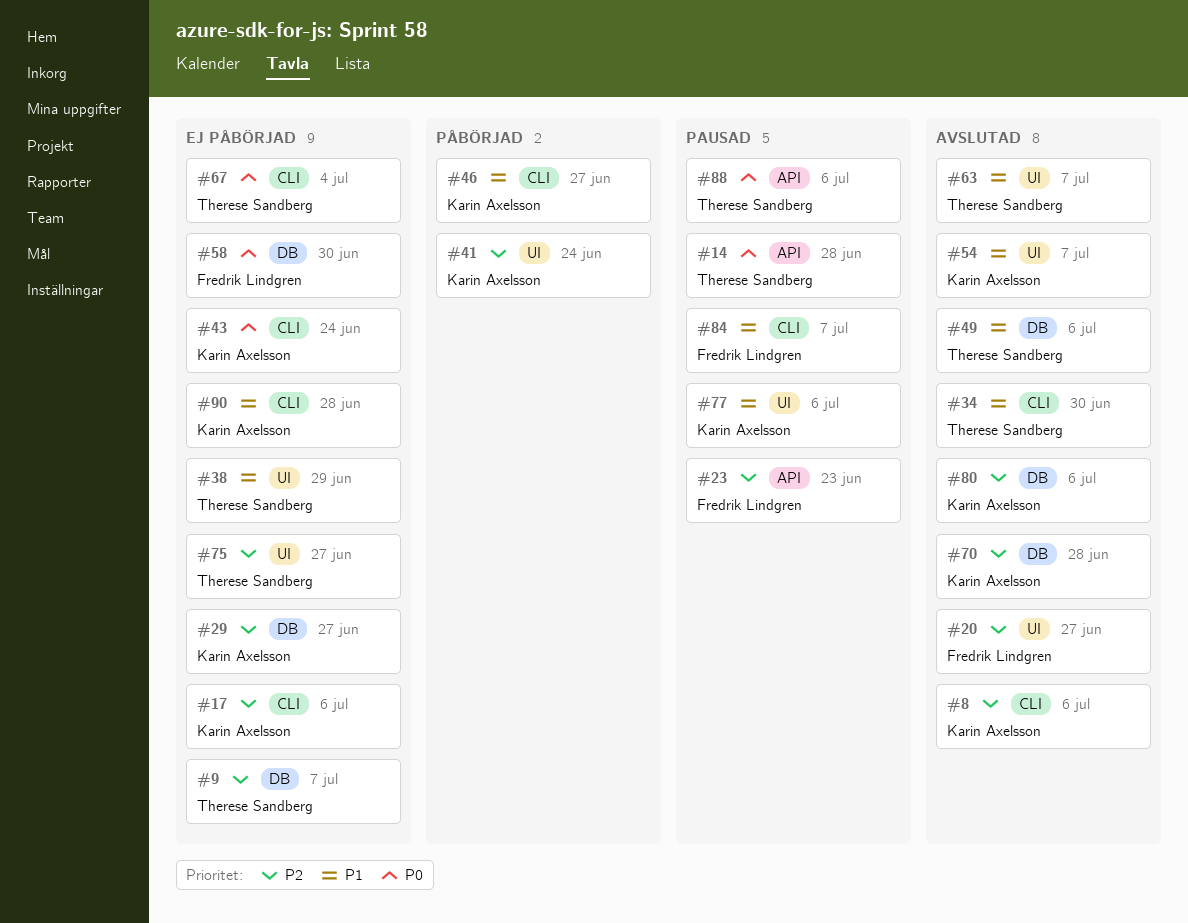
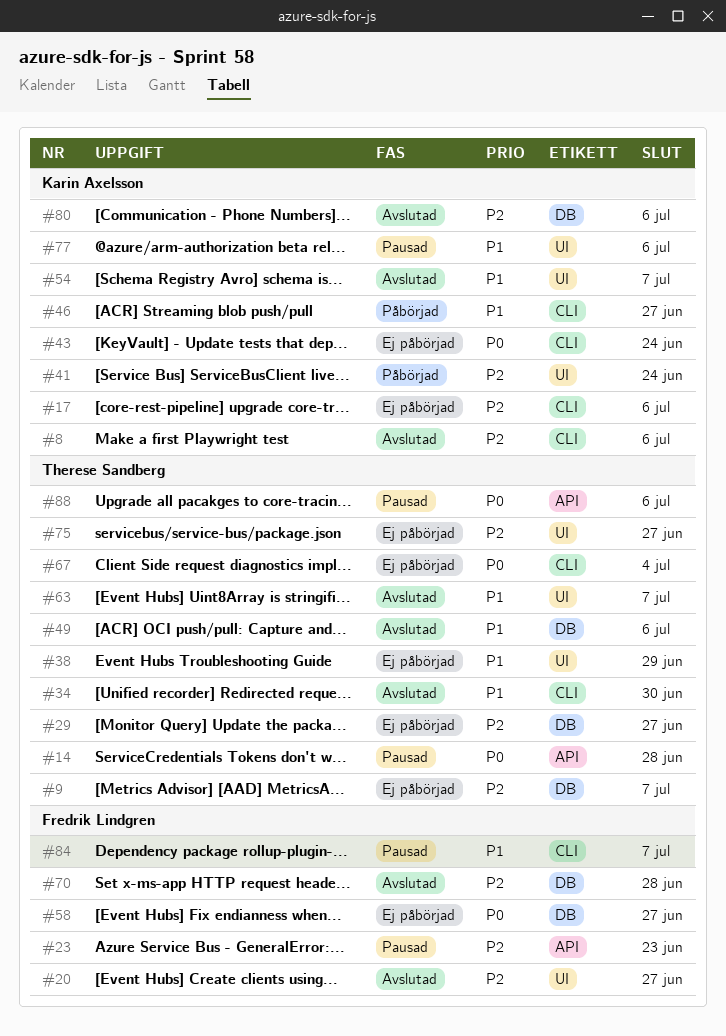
#29, owner: Karin Axelsson -> Therese Sandberg
#58, due: Jun 30 -> Jun 27
#70, owner: Karin Axelsson -> Fredrik Lindgren
#90: present -> none

